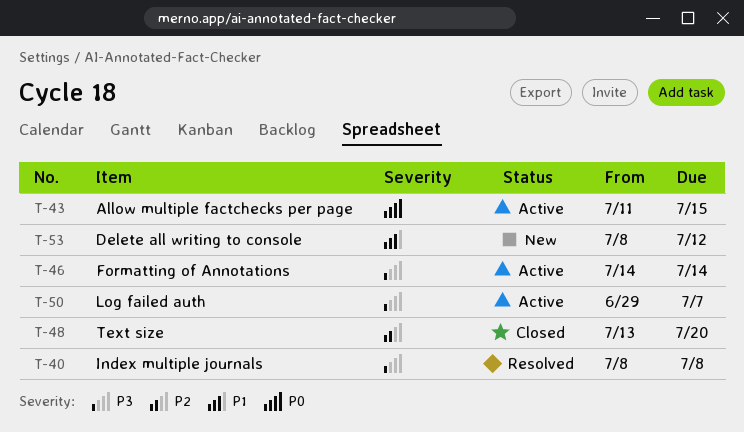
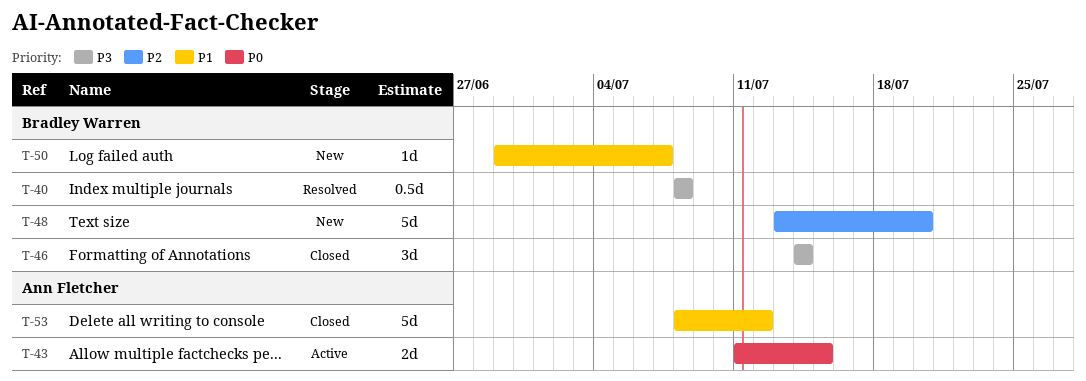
T-46, status: Active -> Closed
T-48, status: Closed -> New
T-50, status: Active -> New
T-50, priority: P3 -> P1
T-53, status: New -> Closed

